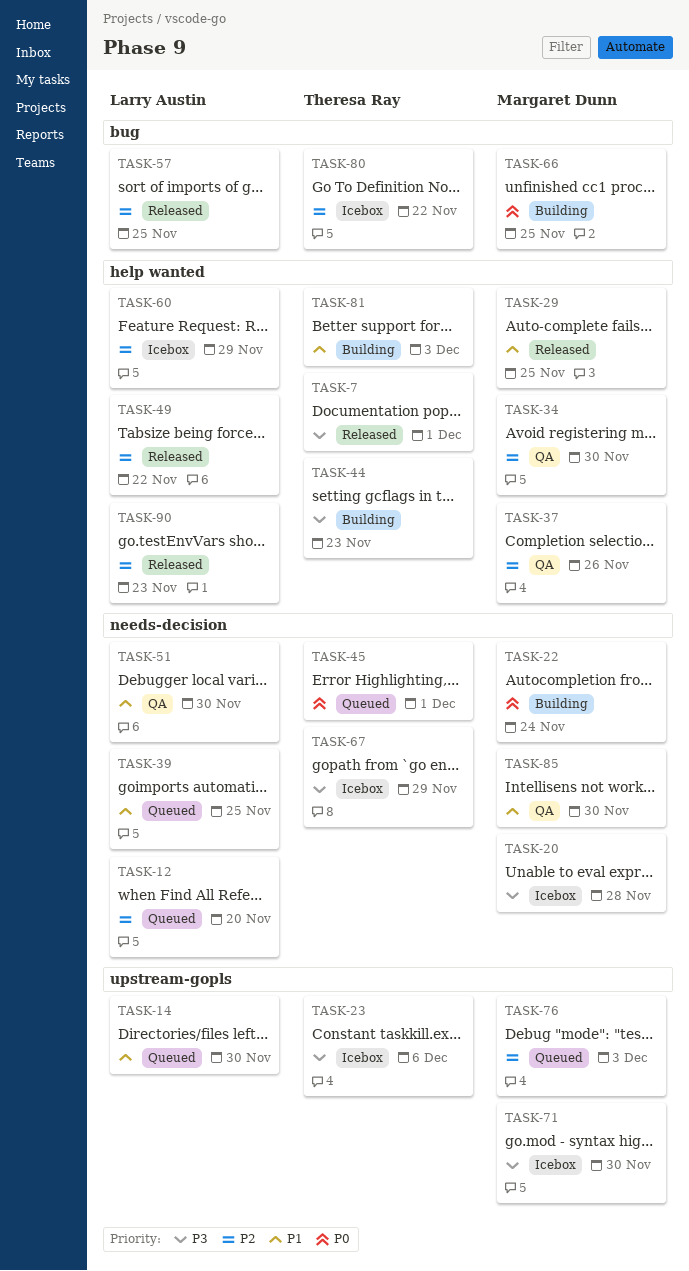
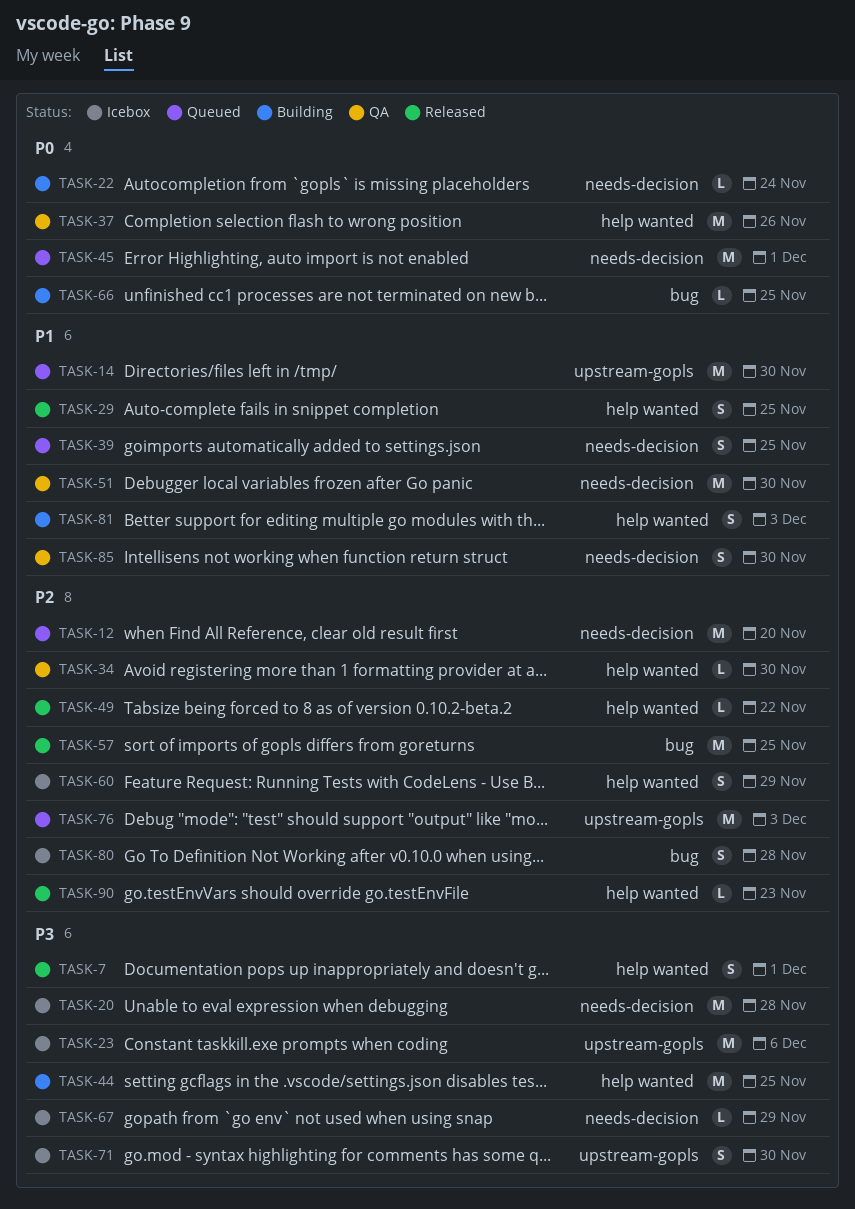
TASK-37, priority: P2 -> P0
TASK-44, due: Nov 23 -> Nov 25
TASK-80, due: Nov 22 -> Nov 28

